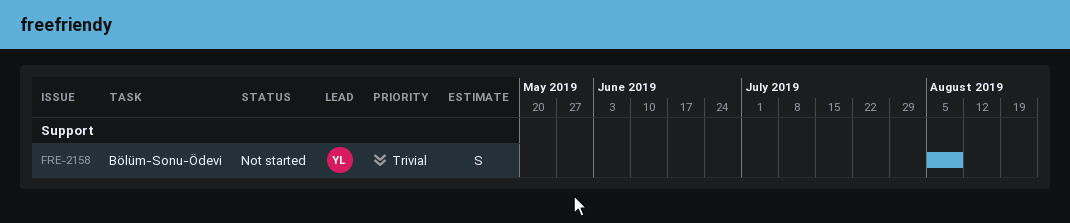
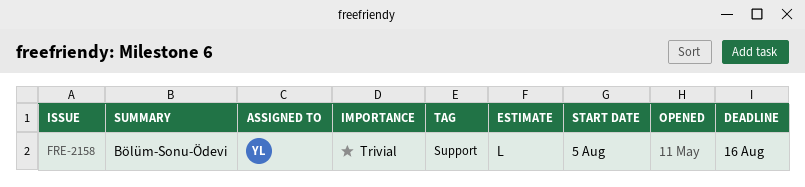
FRE-2158, estimate: S -> L
FRE-2158, due: Aug 9 -> Aug 16

